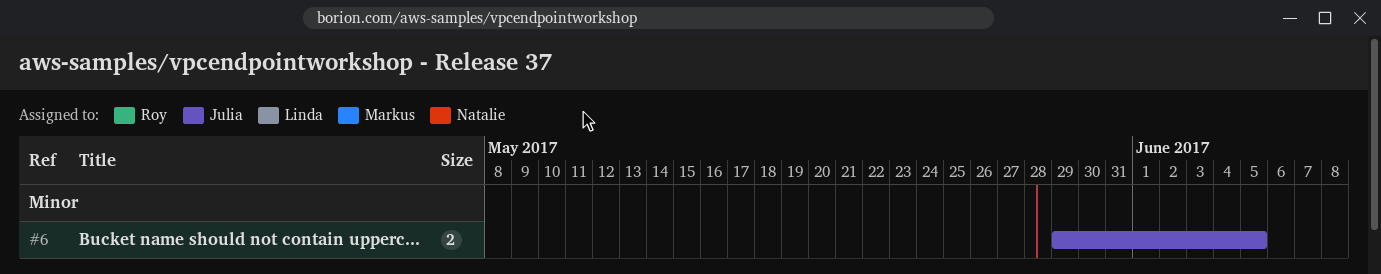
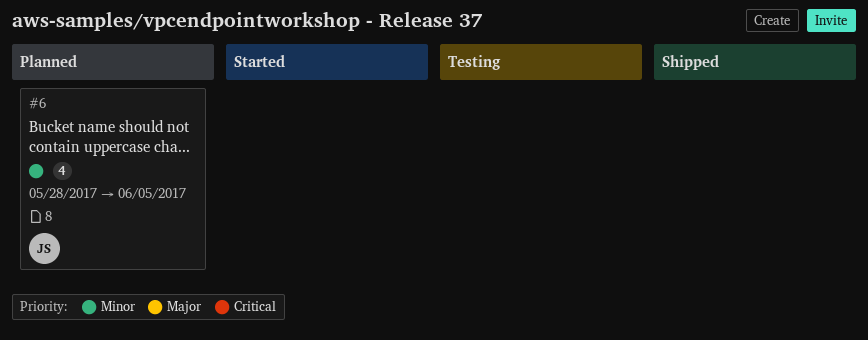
#6, estimate: 2 -> 4
#6, start: May 29 -> May 28

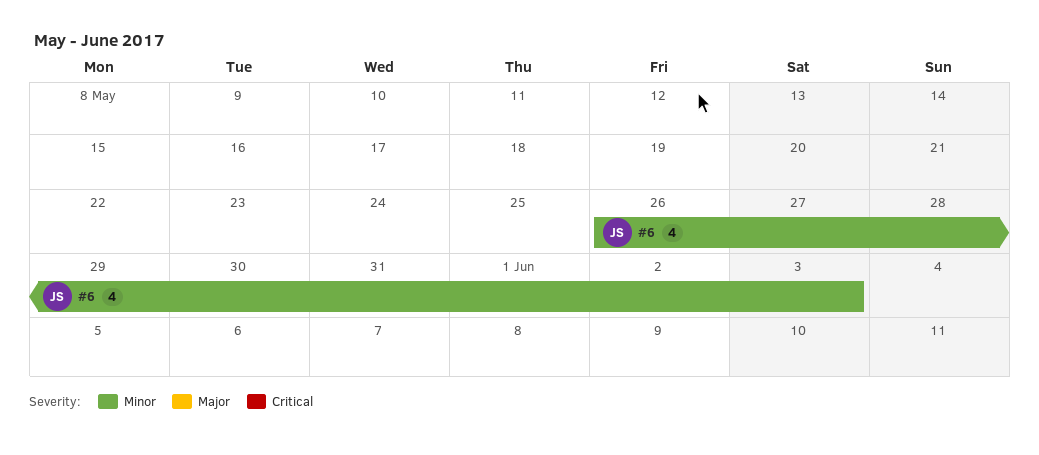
#6, start: May 28 -> May 26
#6, due: Jun 5 -> Jun 3

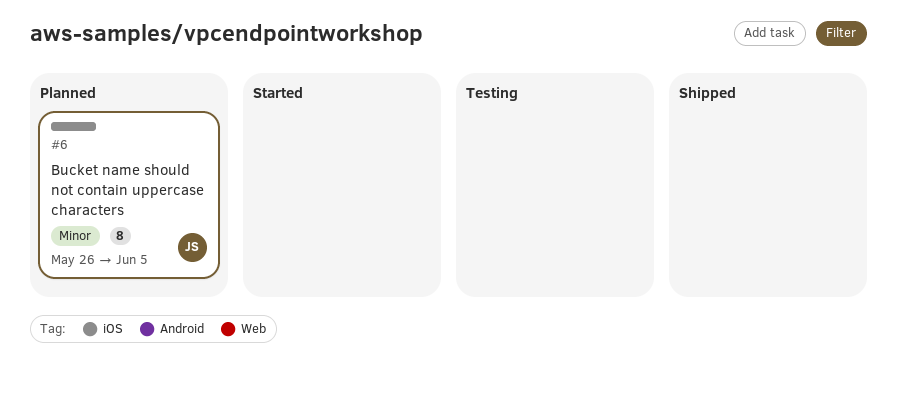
#6, estimate: 4 -> 8
#6, due: Jun 3 -> Jun 5

